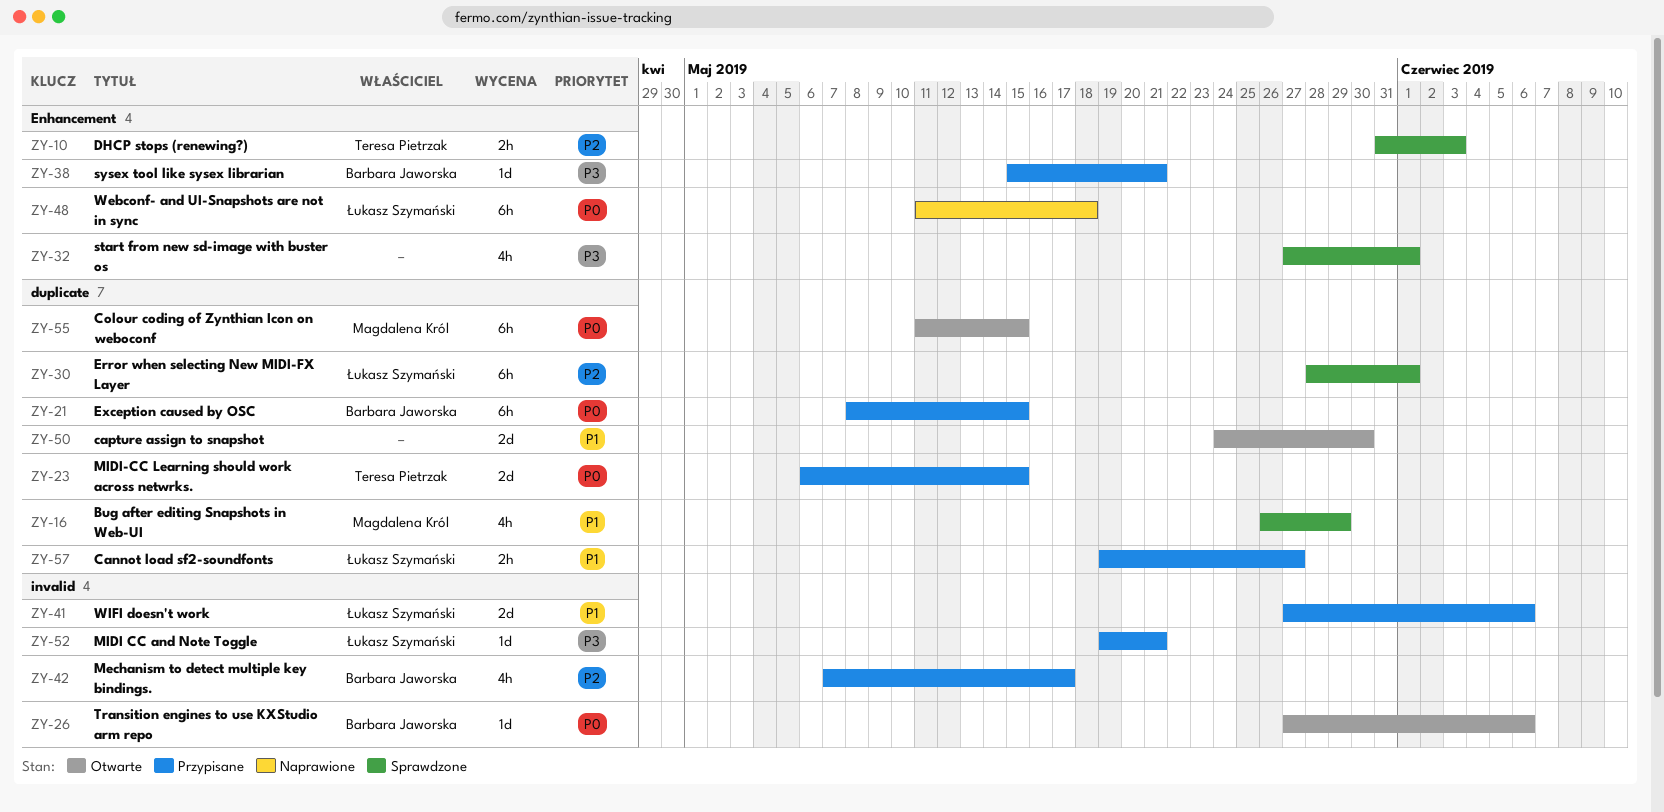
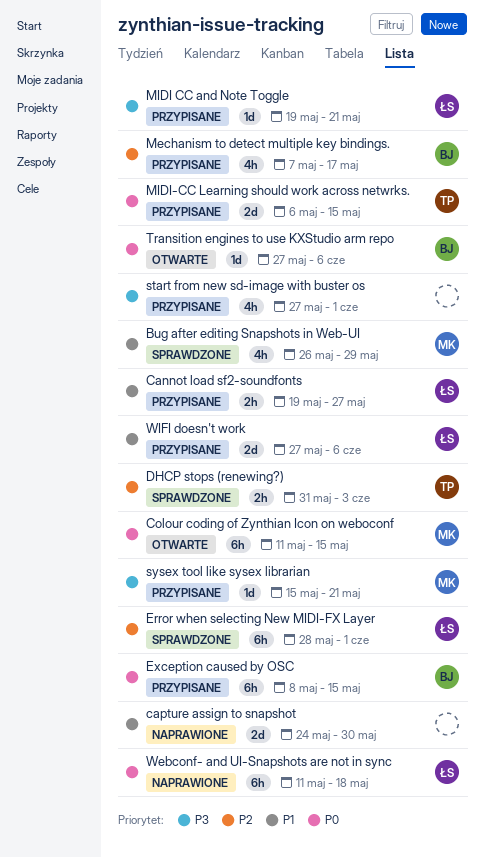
capture assign to snapshot, status: Otwarte -> Naprawione
start from new sd-image with buster os, status: Sprawdzone -> Przypisane
sysex tool like sysex librarian, owner: Barbara Jaworska -> Magdalena Król

